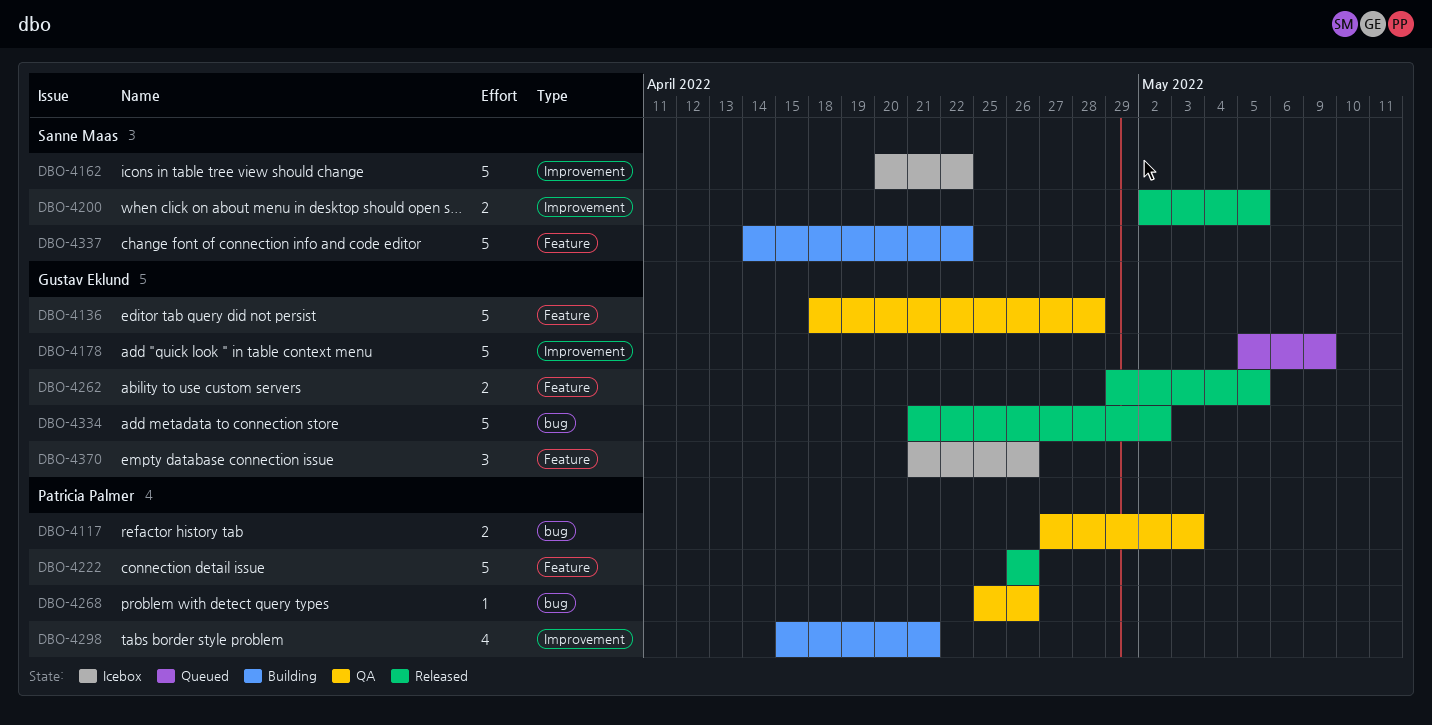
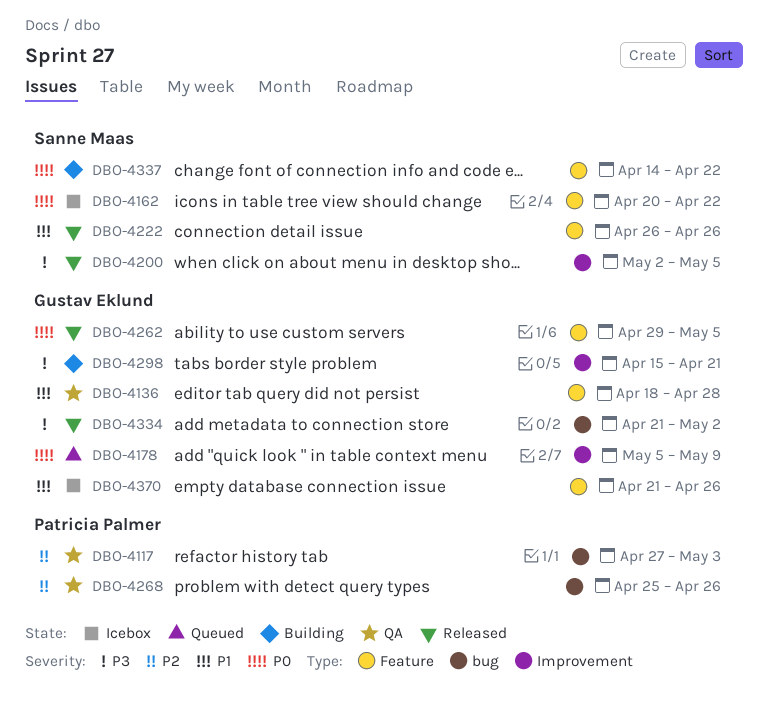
DBO-4162, label: Improvement -> Feature
DBO-4222, owner: Patricia Palmer -> Sanne Maas
DBO-4298, owner: Patricia Palmer -> Gustav Eklund

